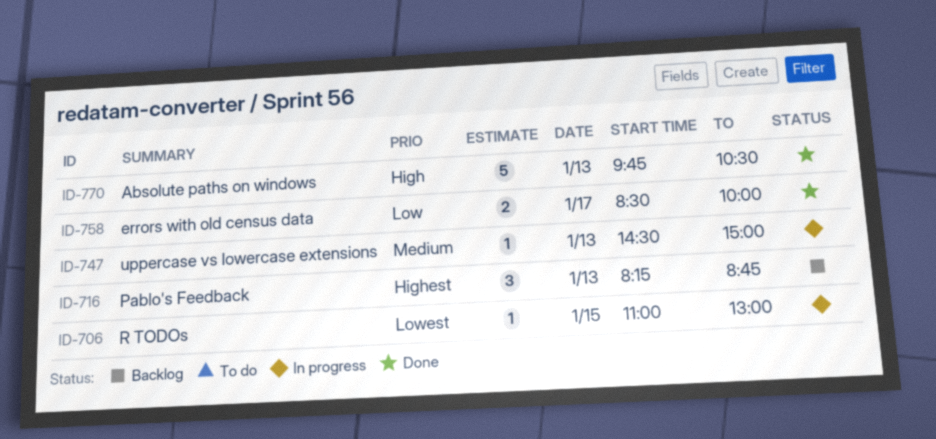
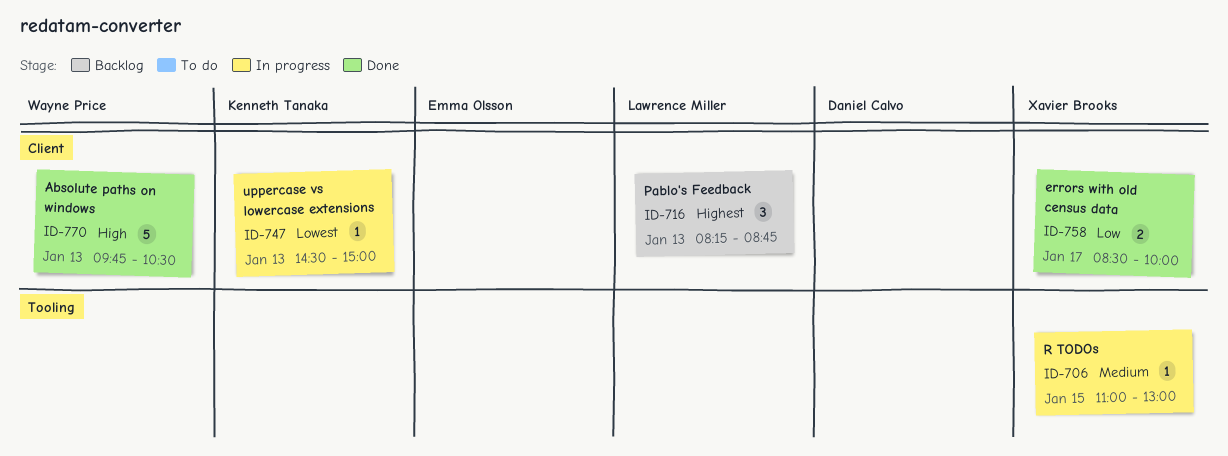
ID-706, priority: Lowest -> Medium
ID-747, priority: Medium -> Lowest

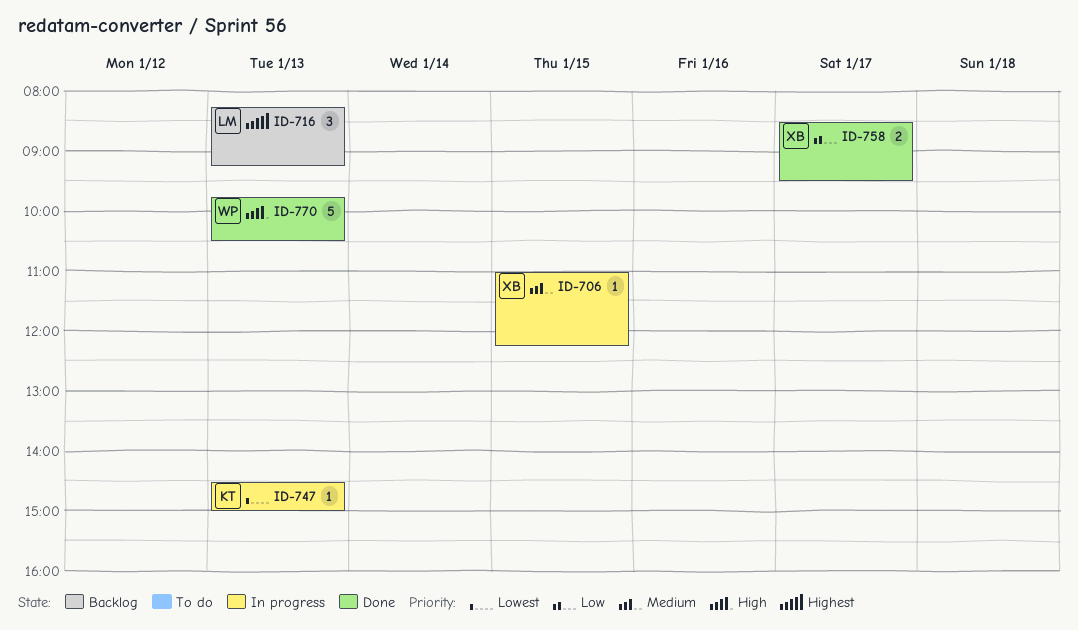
ID-706, ends: 13:00 -> 12:15
ID-716, ends: 08:45 -> 09:15
ID-758, ends: 10:00 -> 09:30

